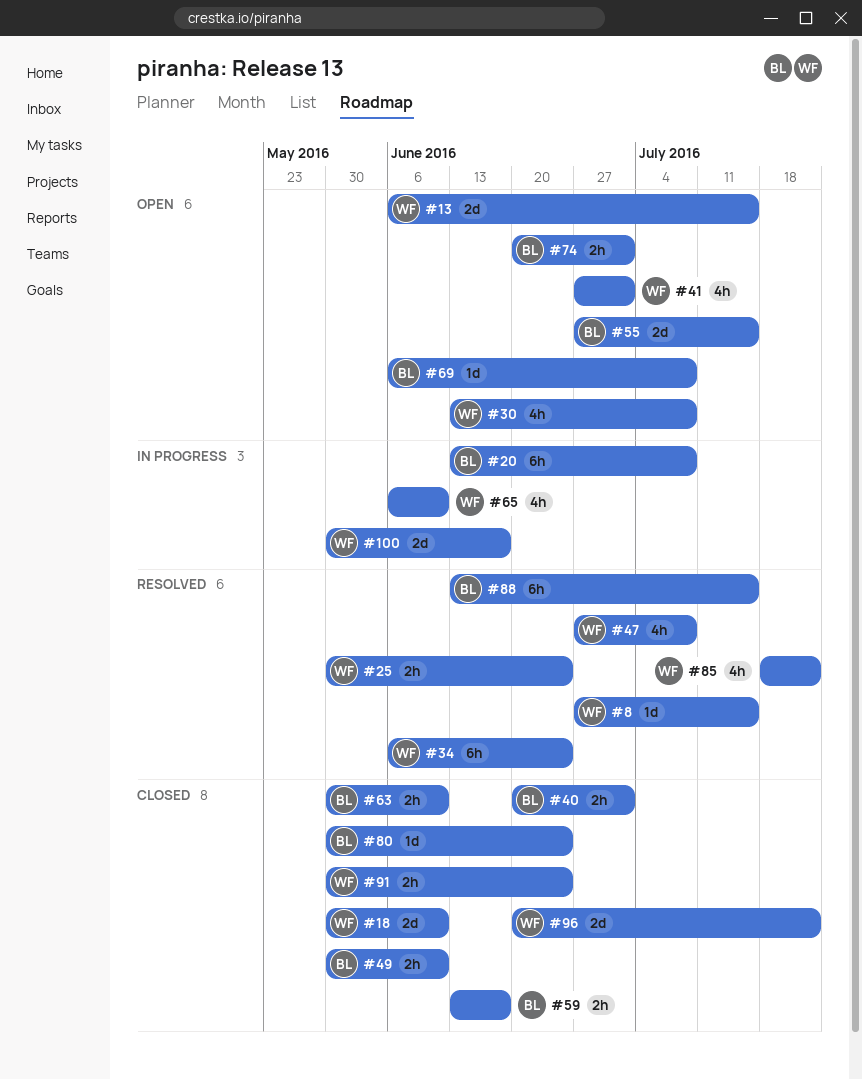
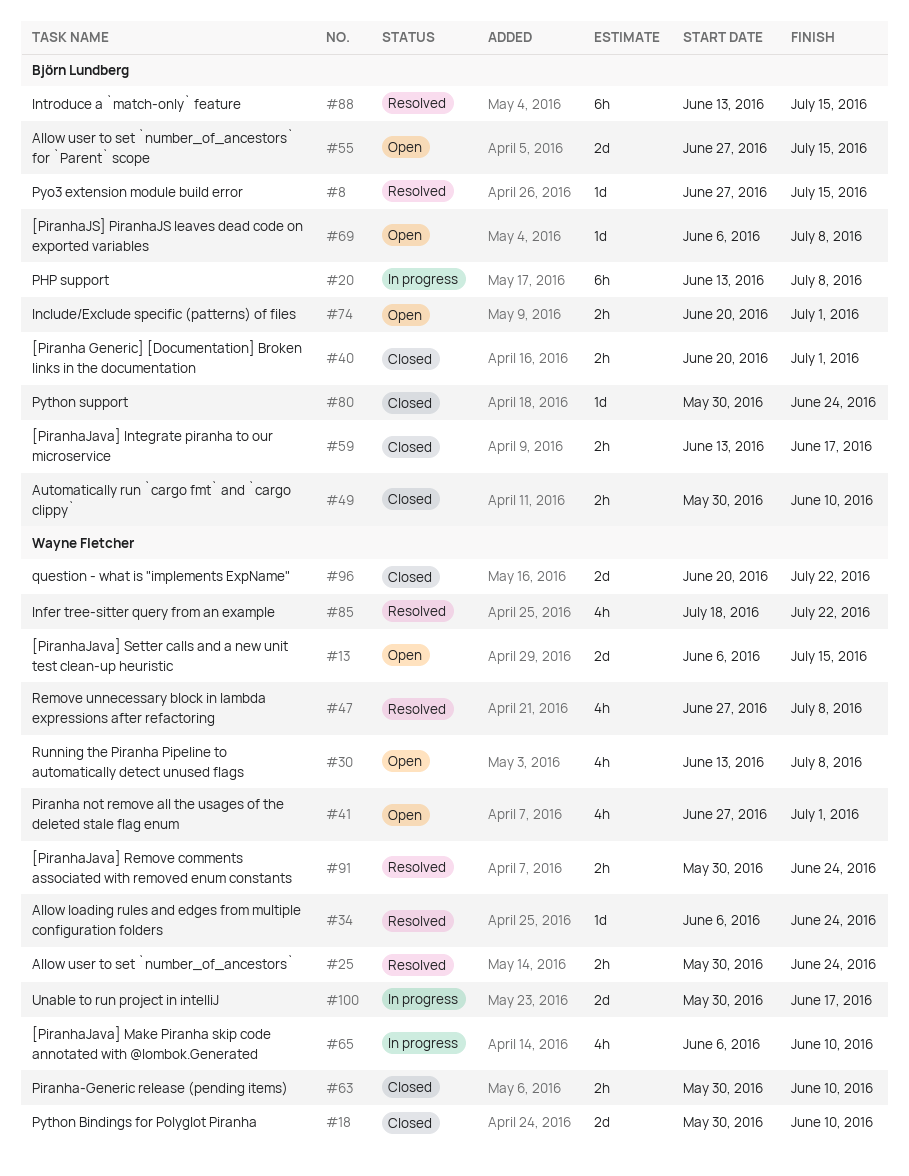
#8, owner: Wayne Fletcher -> Björn Lundberg
#34, estimate: 6h -> 1d
#63, owner: Björn Lundberg -> Wayne Fletcher
#91, status: Closed -> Resolved

